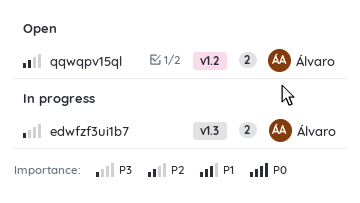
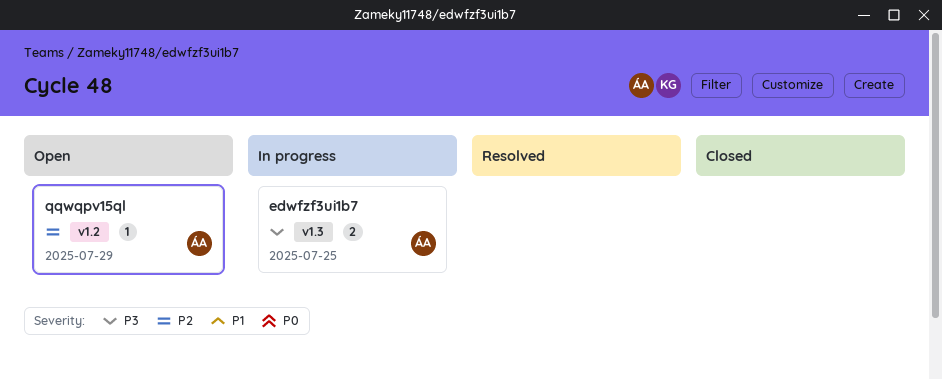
qqwqpv15ql, estimate: 2 -> 1

